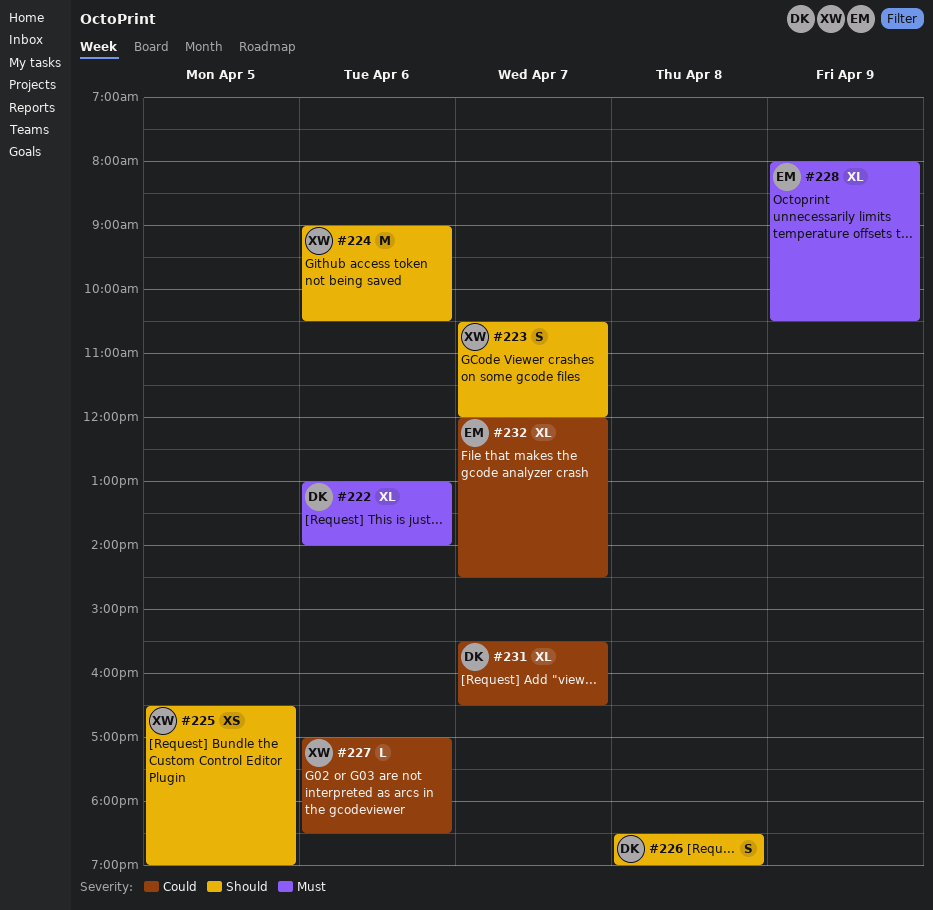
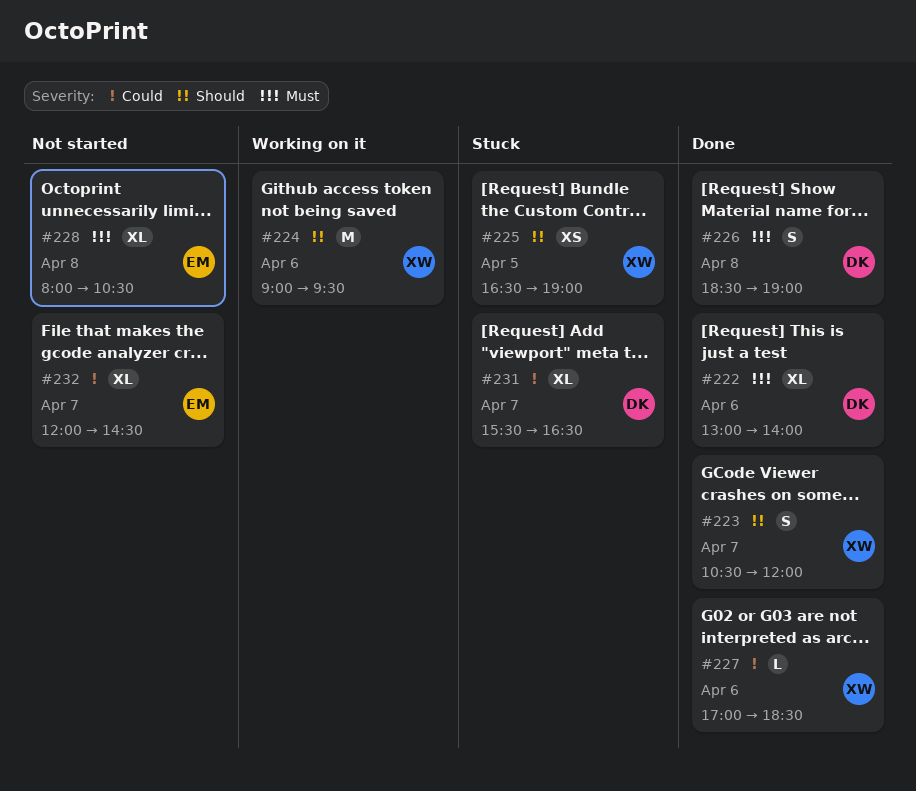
#224, ends: 10:30 -> 09:30
#226, priority: Should -> Must
#228, day: Apr 9 -> Apr 8

